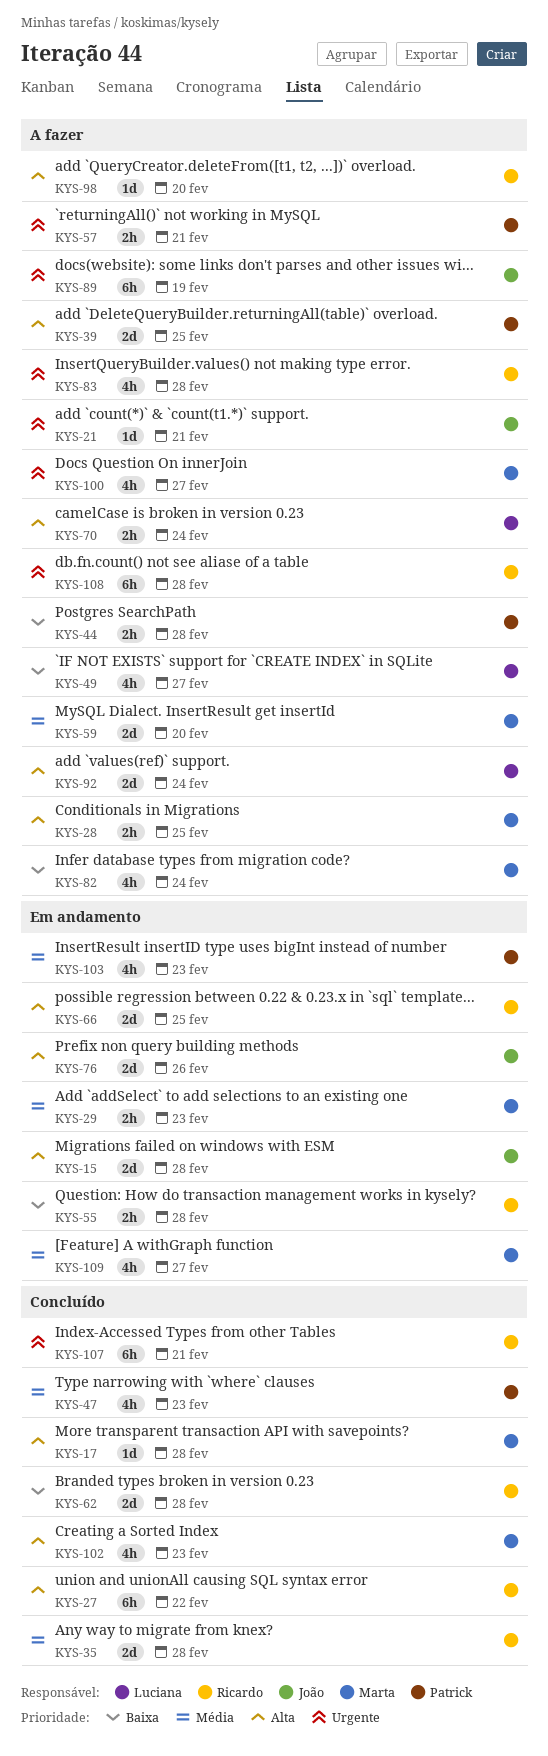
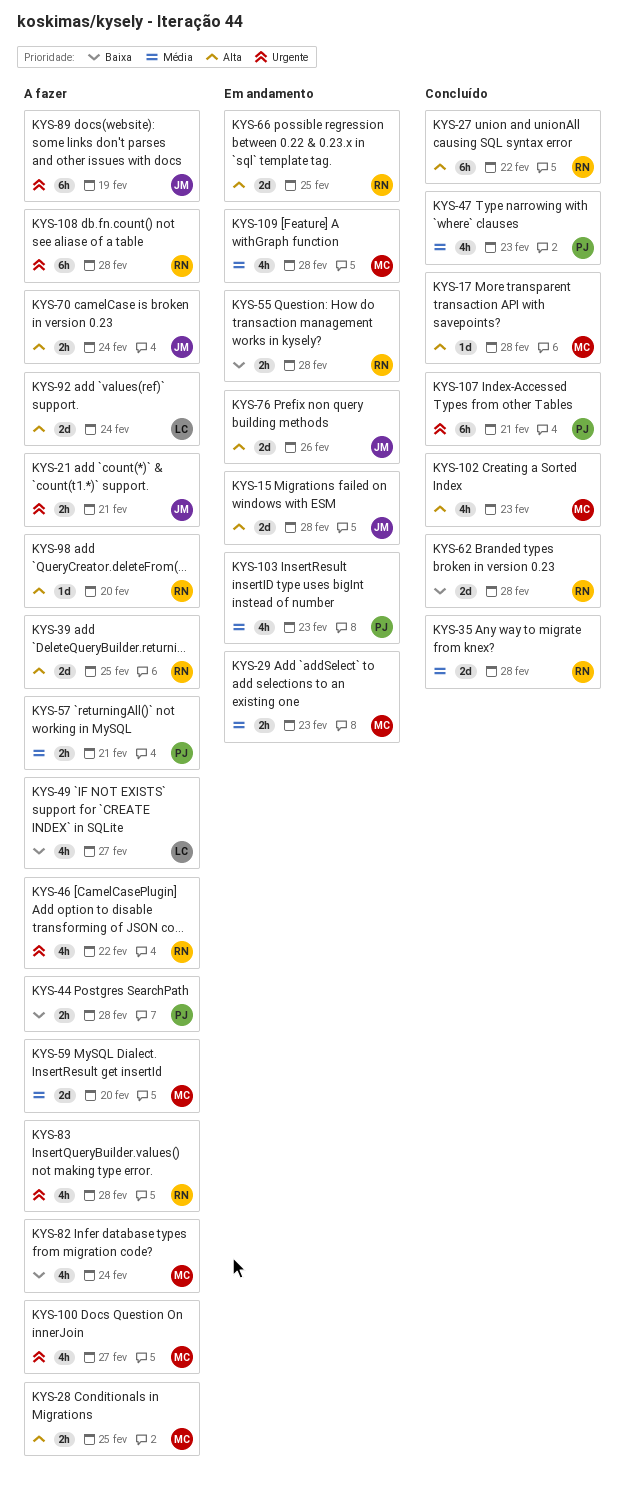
KYS-21, estimate: 1d -> 2h
KYS-39, owner: Patrick -> Ricardo
KYS-46: none -> present
KYS-57, priority: Urgente -> Média
KYS-70, owner: Luciana -> João
KYS-107, owner: Ricardo -> Patrick
KYS-109, due: Feb 27 -> Feb 28

